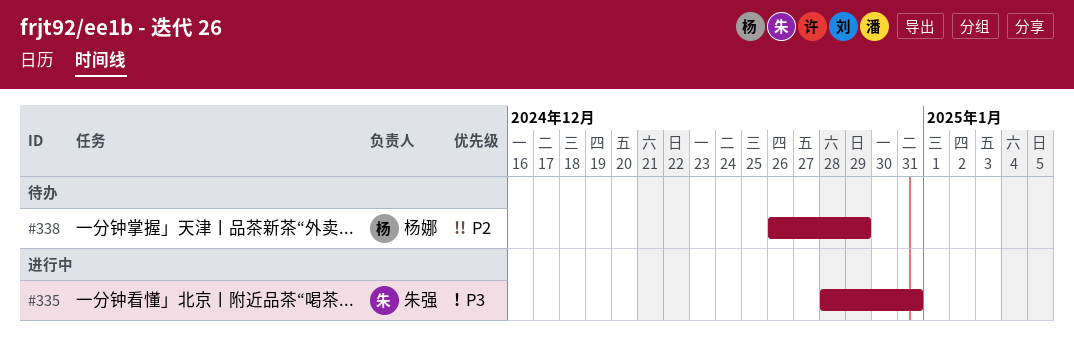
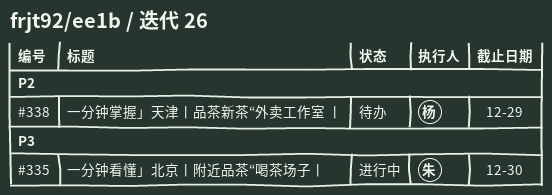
#335, due: Dec 31 -> Dec 30

